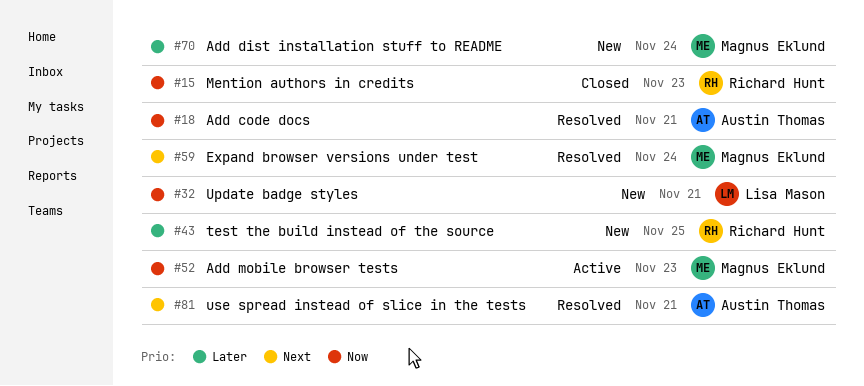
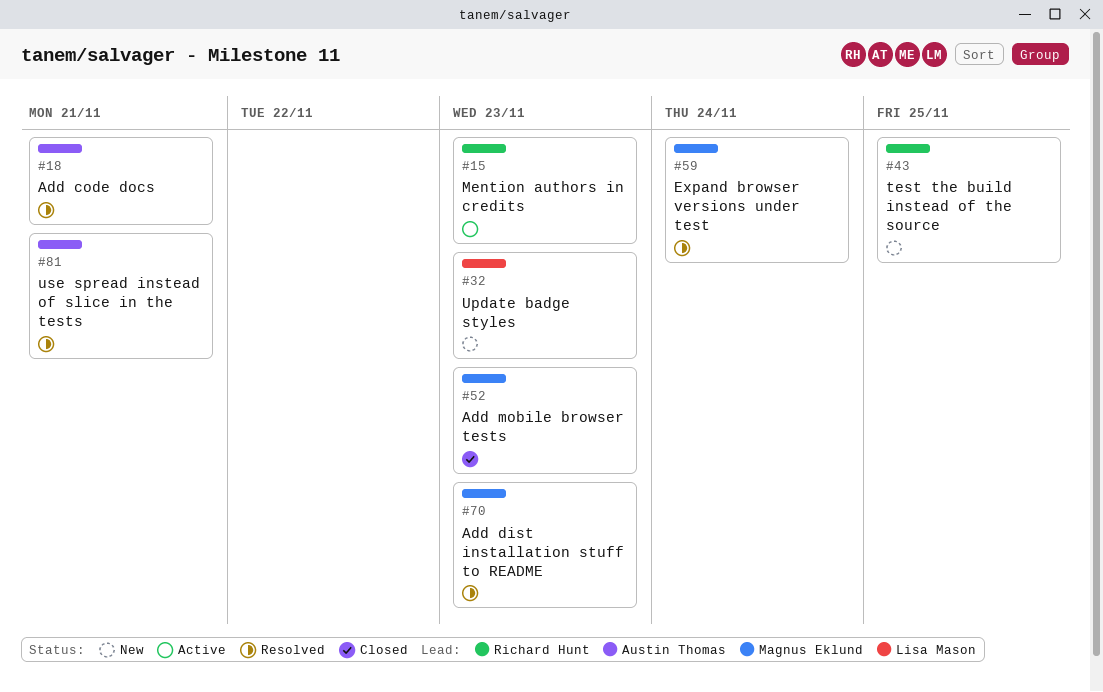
#15, status: Closed -> Active
#32, due: Nov 21 -> Nov 23
#52, status: Active -> Closed
#70, status: New -> Resolved
#70, due: Nov 24 -> Nov 23

